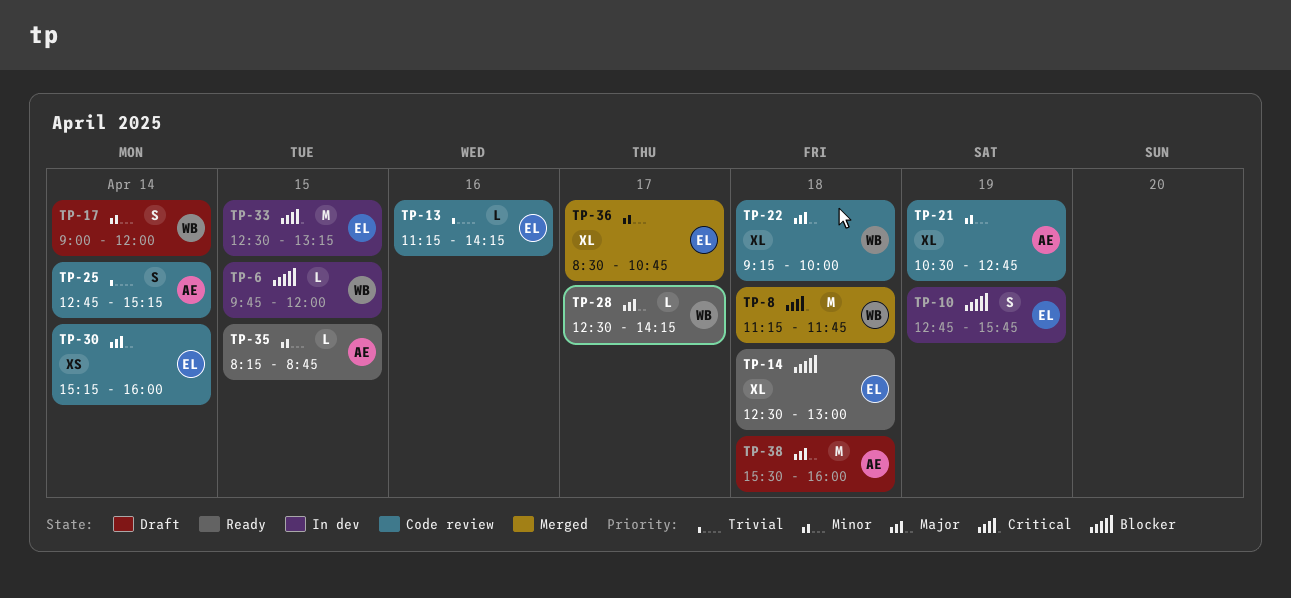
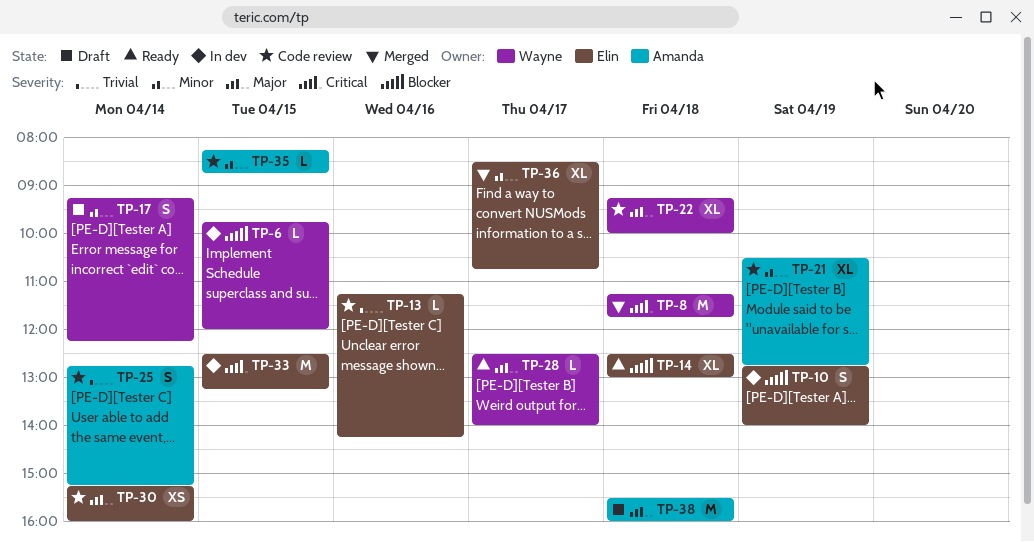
TP-10, ends: 15:45 -> 14:00
TP-17, begins: 09:00 -> 09:15
TP-17, ends: 12:00 -> 12:15
TP-28, ends: 14:15 -> 14:00
TP-35, status: Ready -> Code review

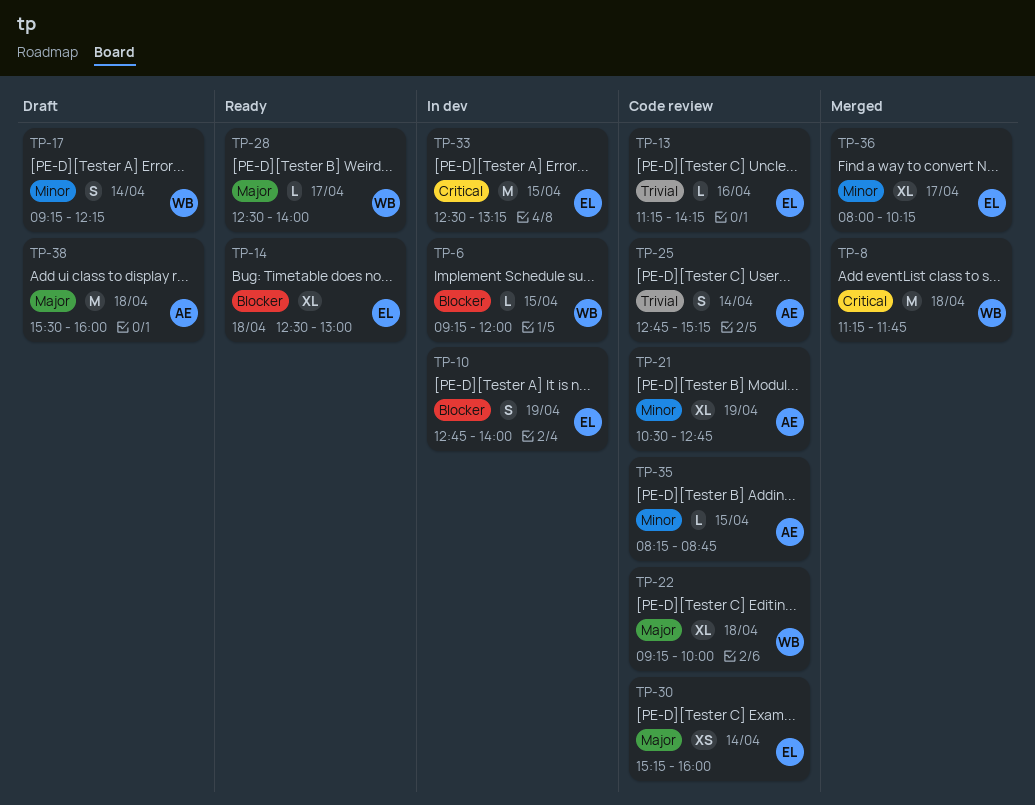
TP-6, begins: 09:45 -> 09:15
TP-36, begins: 08:30 -> 08:00
TP-36, ends: 10:45 -> 10:15

